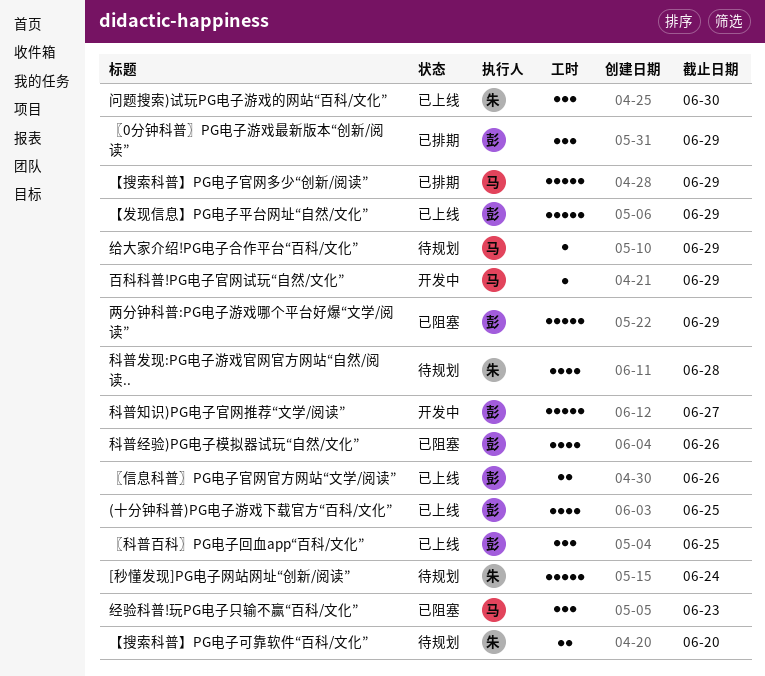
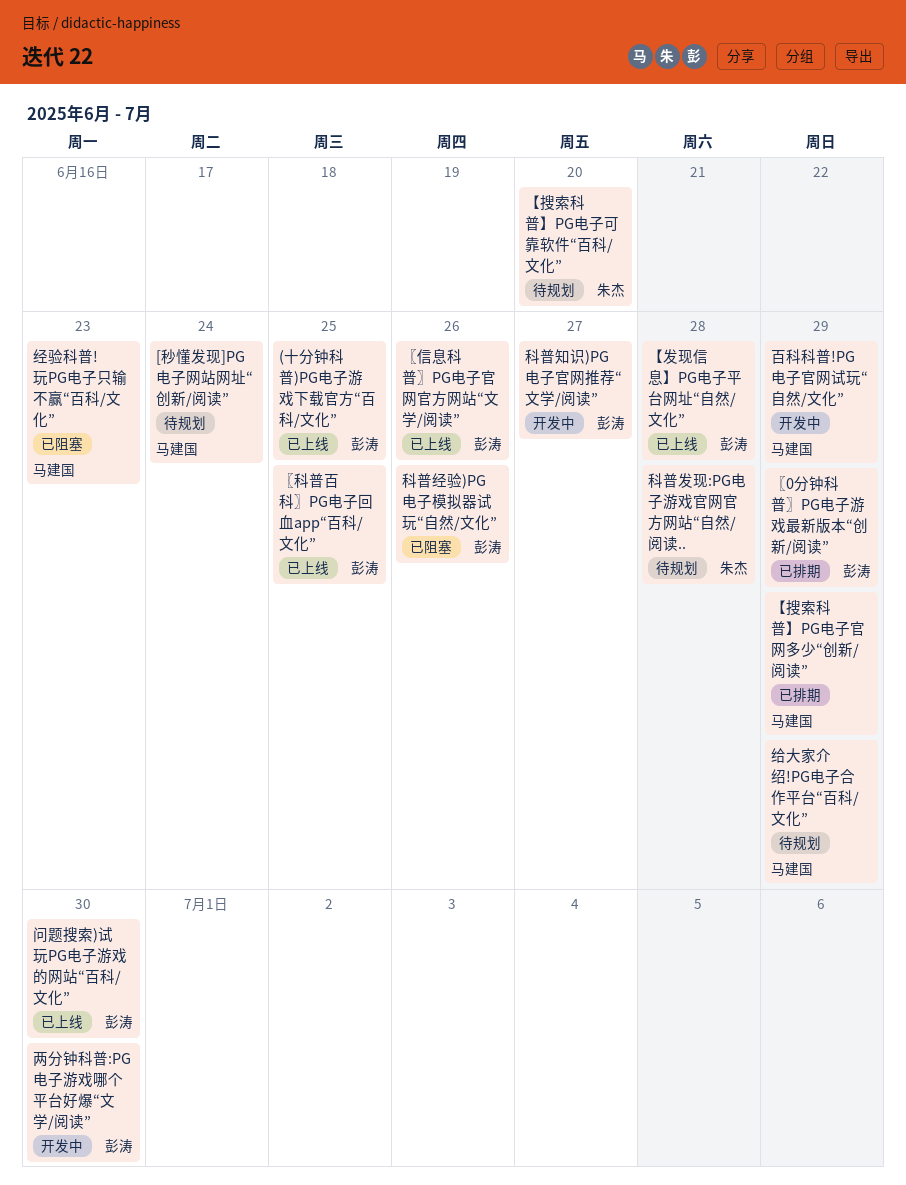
[秒懂发现]PG电子网站网址“创新/阅读”, owner: 朱杰 -> 马建国
【发现信息】PG电子平台网址“自然/文化”, due: Jun 29 -> Jun 28
两分钟科普:PG电子游戏哪个平台好爆“文学/阅读”, status: 已阻塞 -> 开发中
两分钟科普:PG电子游戏哪个平台好爆“文学/阅读”, due: Jun 29 -> Jun 30
问题搜索)试玩PG电子游戏的网站“百科/文化”, owner: 朱杰 -> 彭涛

